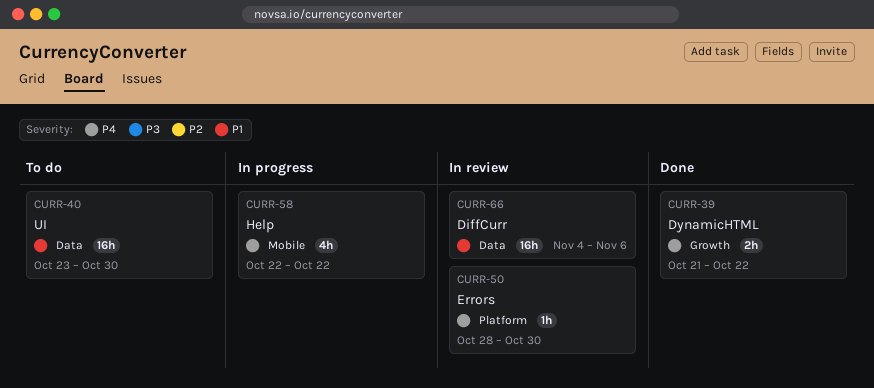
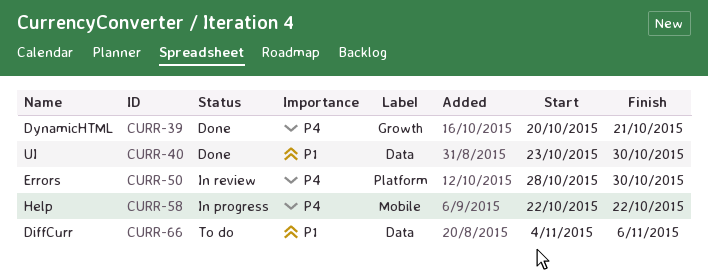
CURR-39, start: Oct 21 -> Oct 20
CURR-39, due: Oct 22 -> Oct 21
CURR-40, status: To do -> Done
CURR-66, status: In review -> To do

